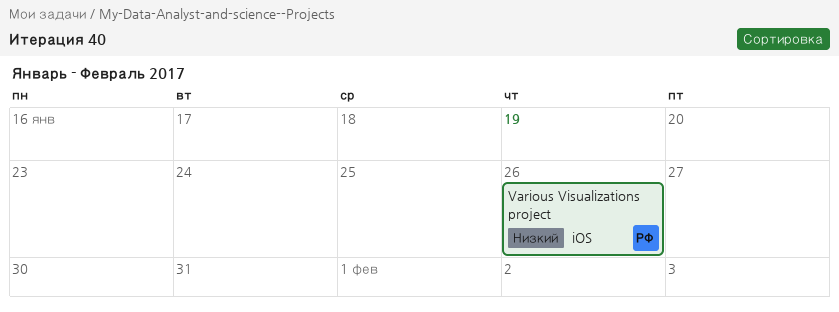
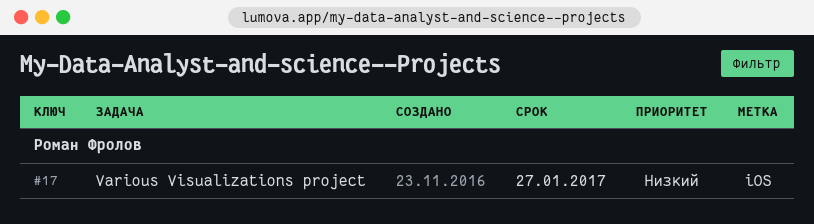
Various Visualizations project, due: Jan 26 -> Jan 27

